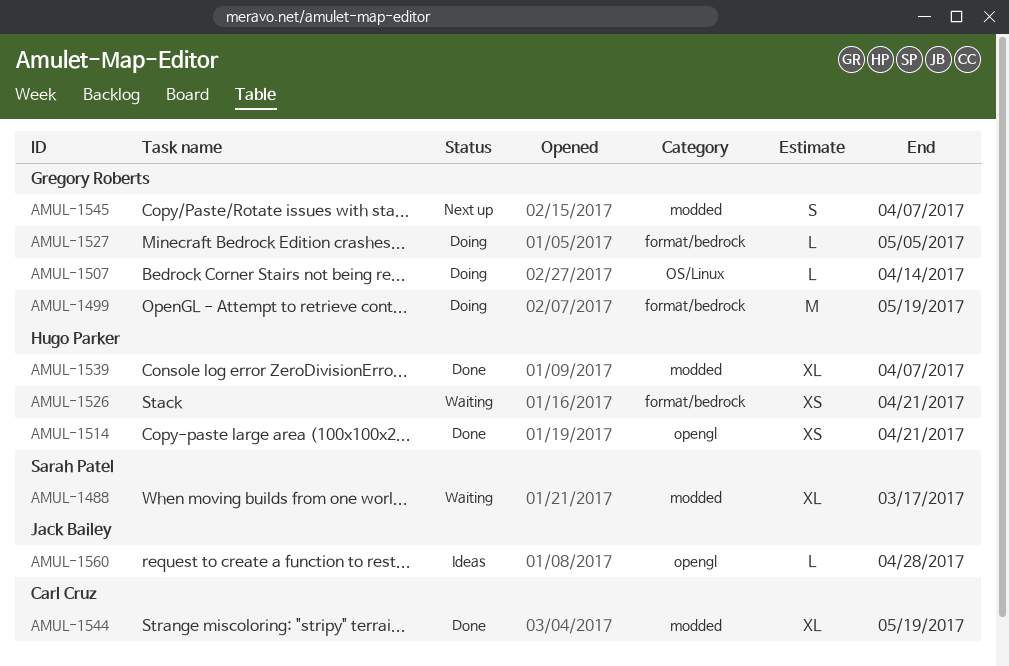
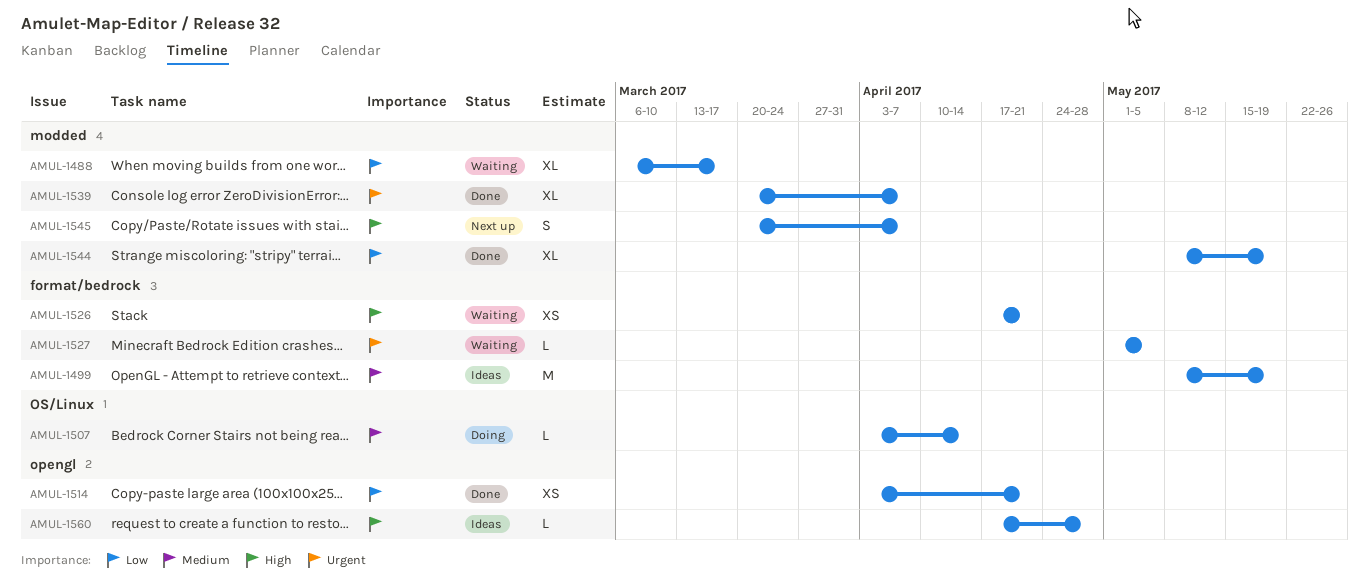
AMUL-1499, status: Doing -> Ideas
AMUL-1527, status: Doing -> Waiting

